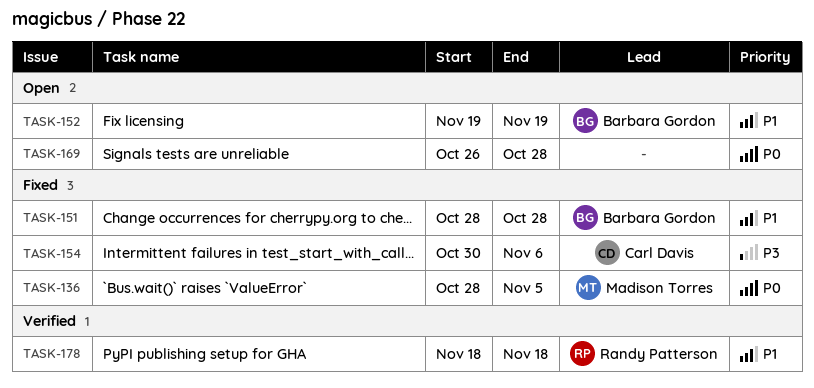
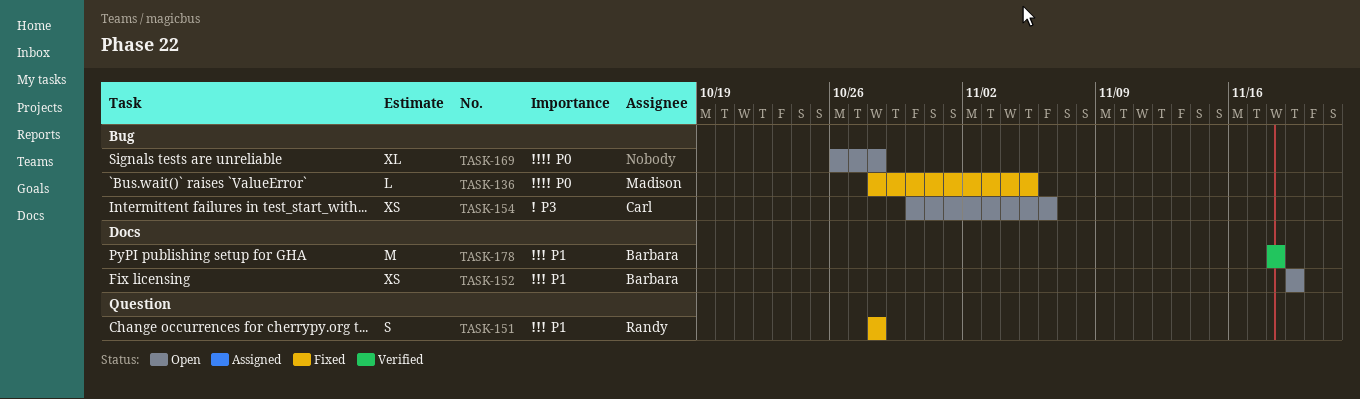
TASK-151, owner: Barbara Gordon -> Randy Patterson
TASK-154, status: Fixed -> Open
TASK-178, owner: Randy Patterson -> Barbara Gordon

